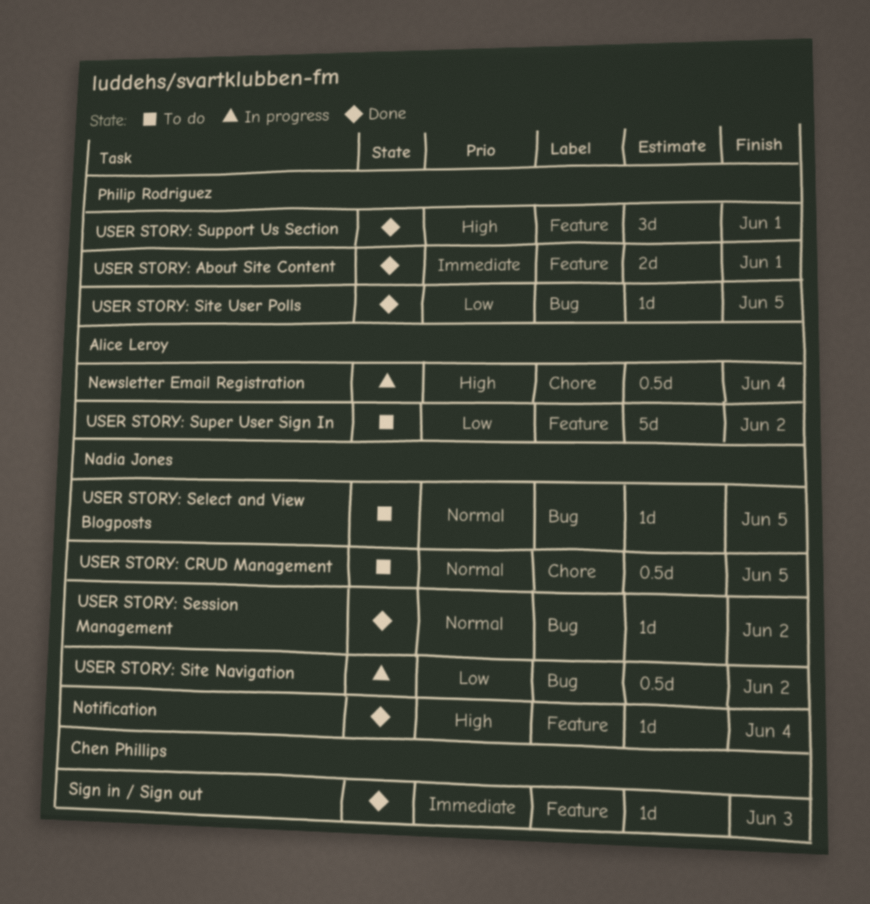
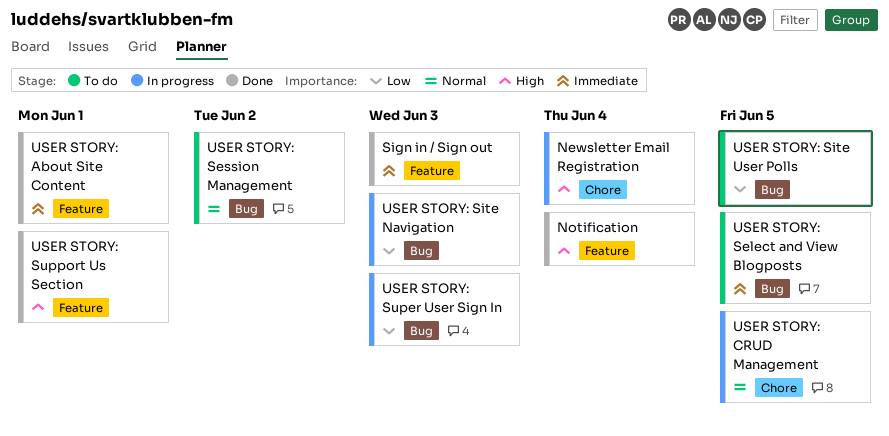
USER STORY: CRUD Management, status: To do -> In progress
USER STORY: Select and View Blogposts, priority: Normal -> Immediate
USER STORY: Session Management, status: Done -> To do
USER STORY: Site Navigation, due: Jun 2 -> Jun 3
USER STORY: Site User Polls, status: Done -> To do
USER STORY: Super User Sign In, status: To do -> In progress
USER STORY: Super User Sign In, label: Feature -> Bug
USER STORY: Super User Sign In, due: Jun 2 -> Jun 3

